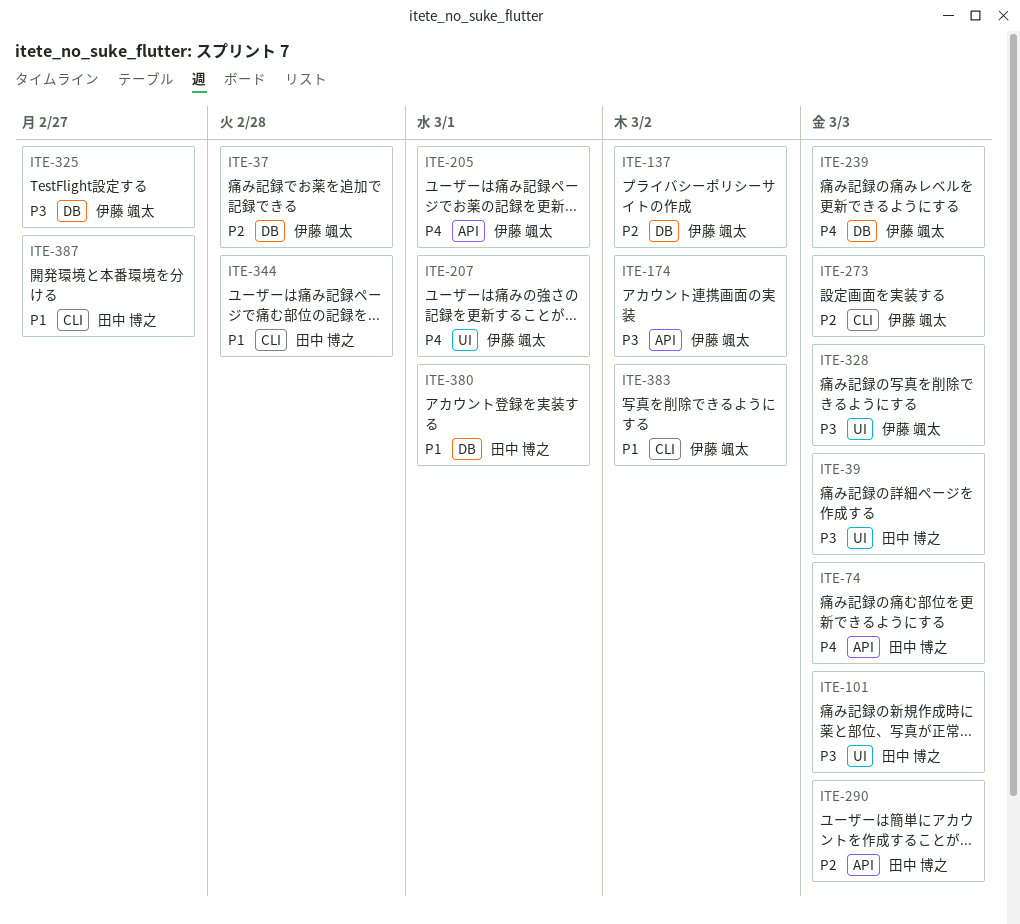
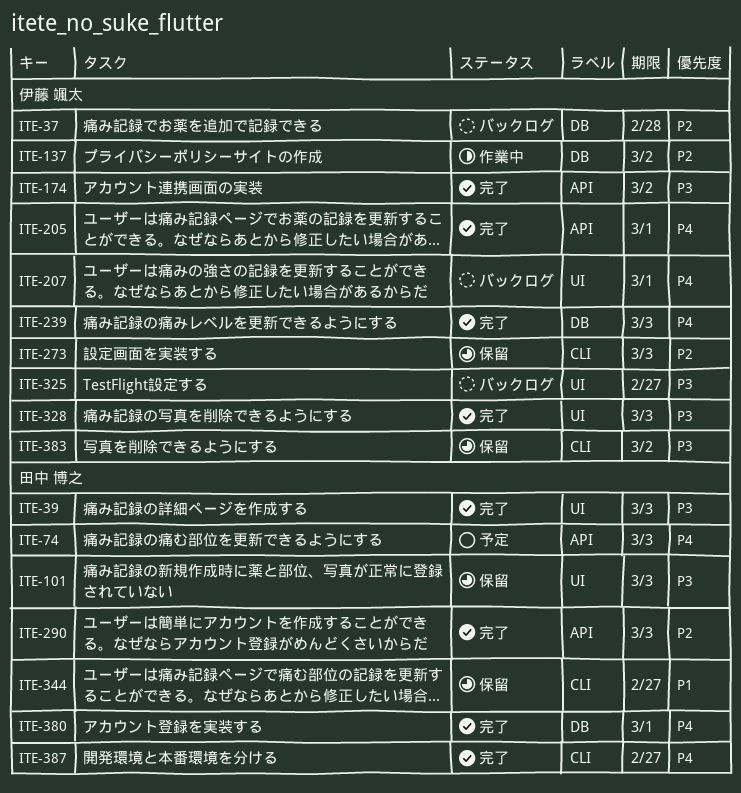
ITE-325, label: DB -> UI
ITE-344, due: Feb 28 -> Feb 27
ITE-380, priority: P1 -> P4
ITE-383, priority: P1 -> P3
ITE-387, priority: P1 -> P4

